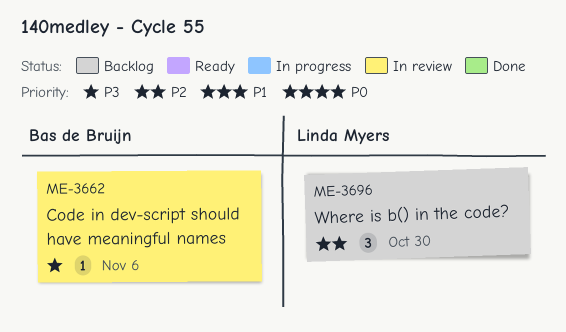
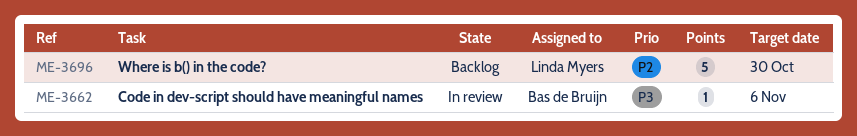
ME-3696, estimate: 3 -> 5

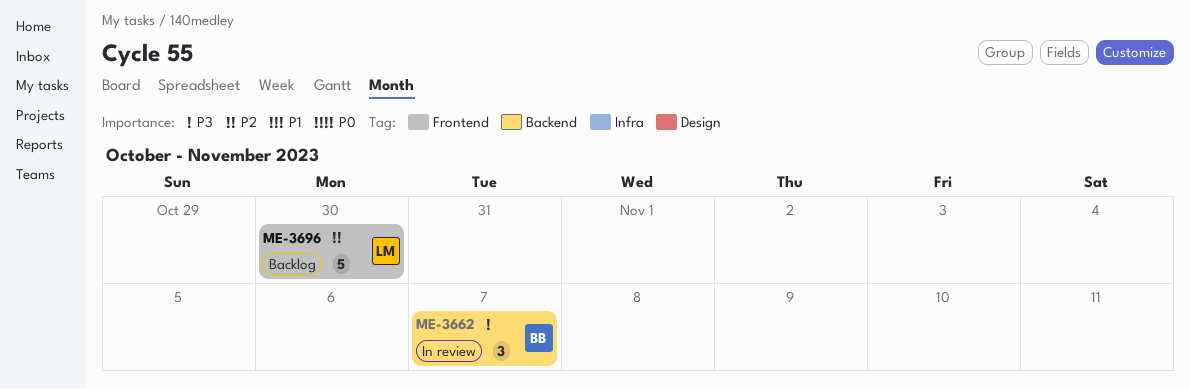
ME-3662, estimate: 1 -> 3
ME-3662, due: Nov 6 -> Nov 7

